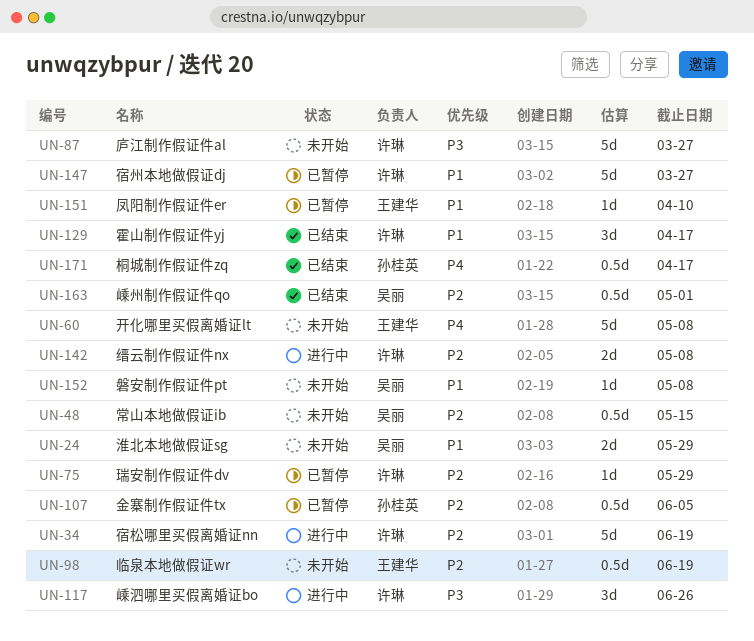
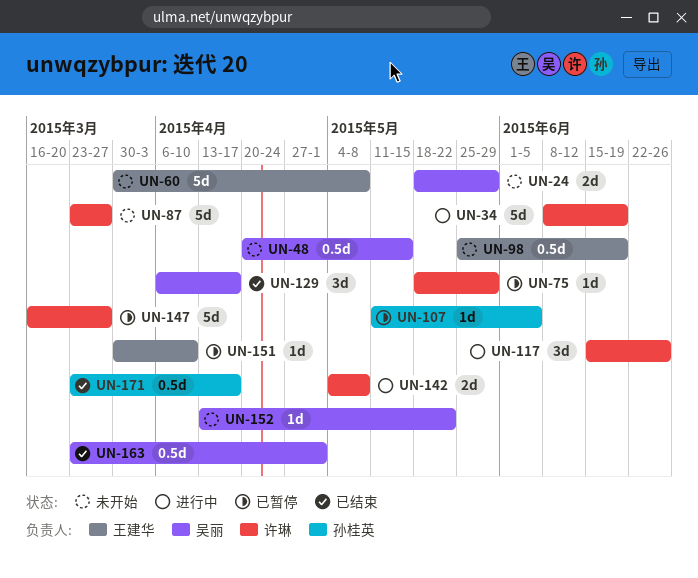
UN-107, estimate: 0.5d -> 1d
UN-129, owner: 许琳 -> 吴丽
UN-152, due: May 8 -> May 22

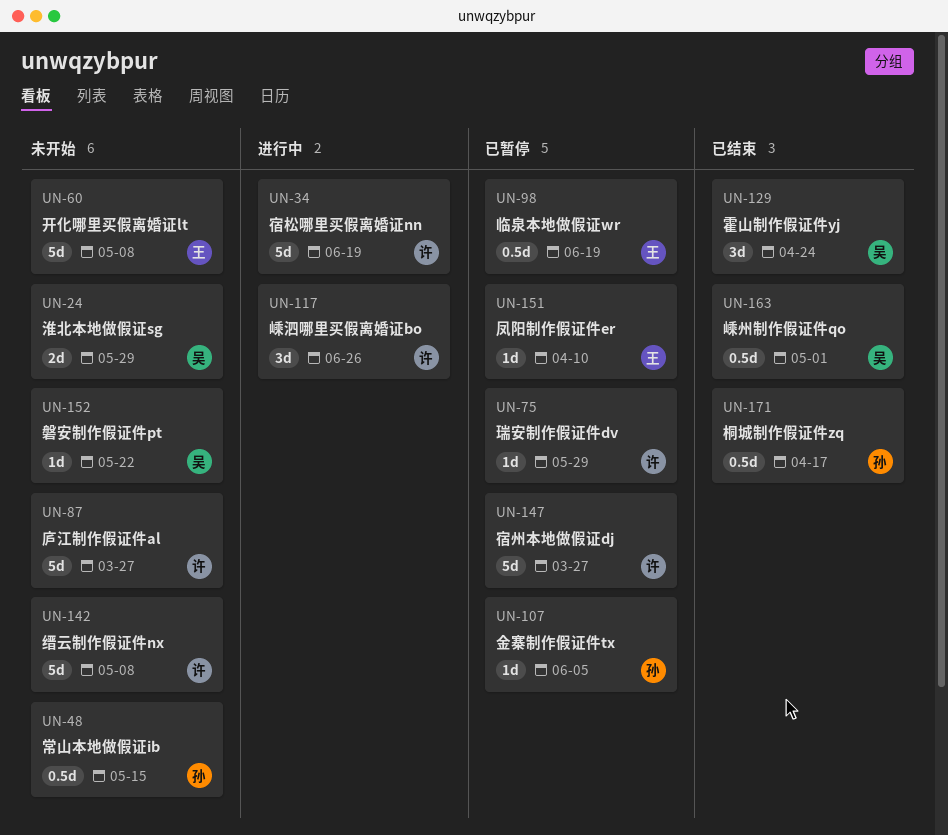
UN-48, owner: 吴丽 -> 孙桂英
UN-98, status: 未开始 -> 已暂停
UN-129, due: Apr 17 -> Apr 24
UN-142, status: 进行中 -> 未开始
UN-142, estimate: 2d -> 5d

